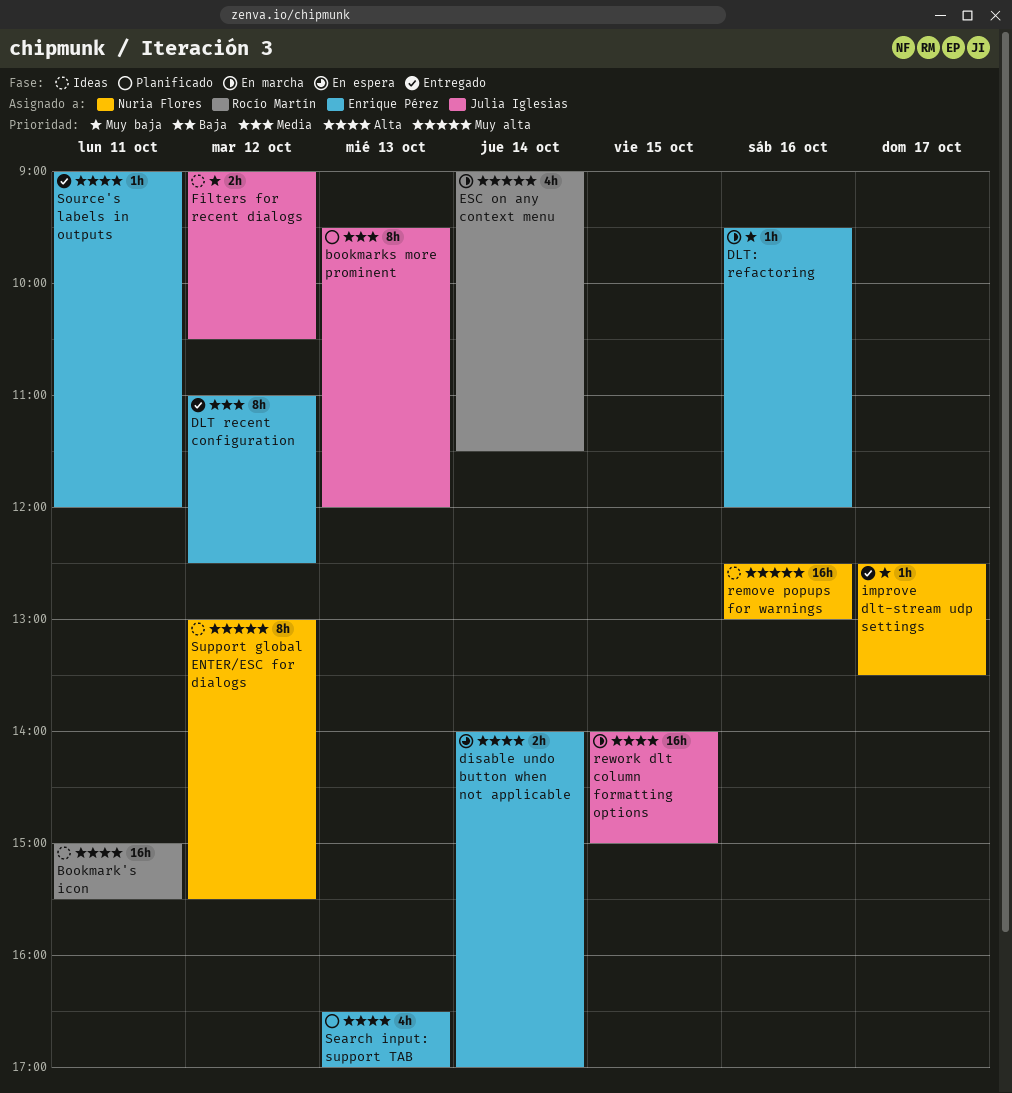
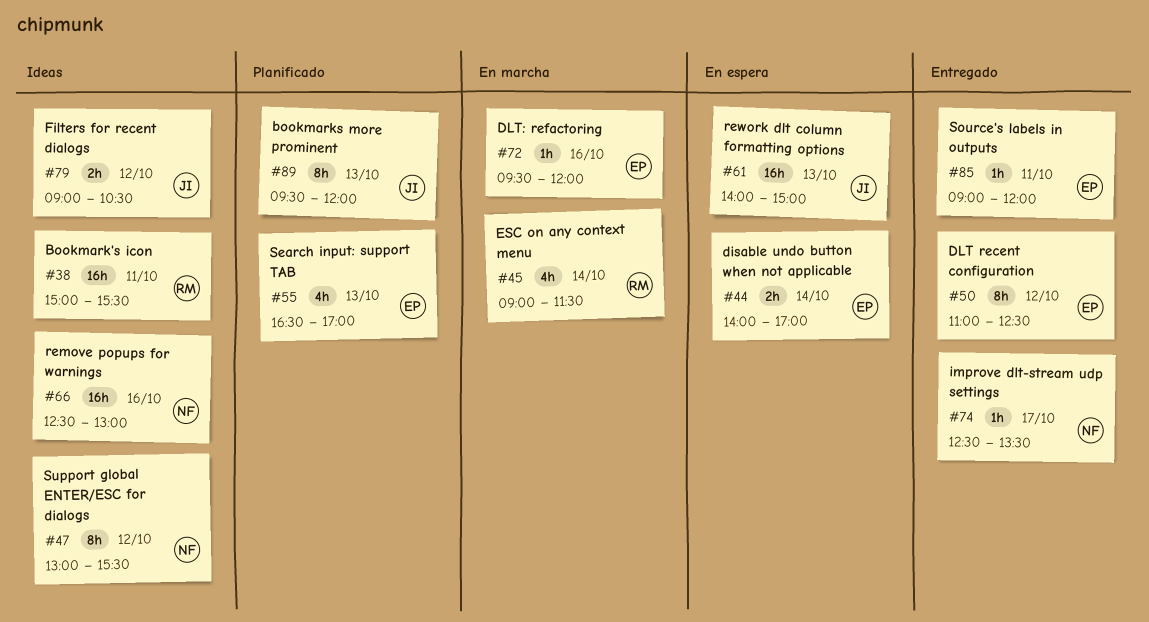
rework dlt column formatting options, status: En marcha -> En espera
rework dlt column formatting options, day: Oct 15 -> Oct 13

